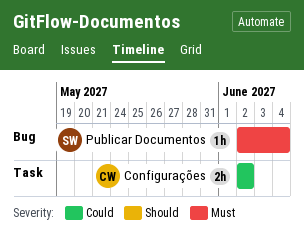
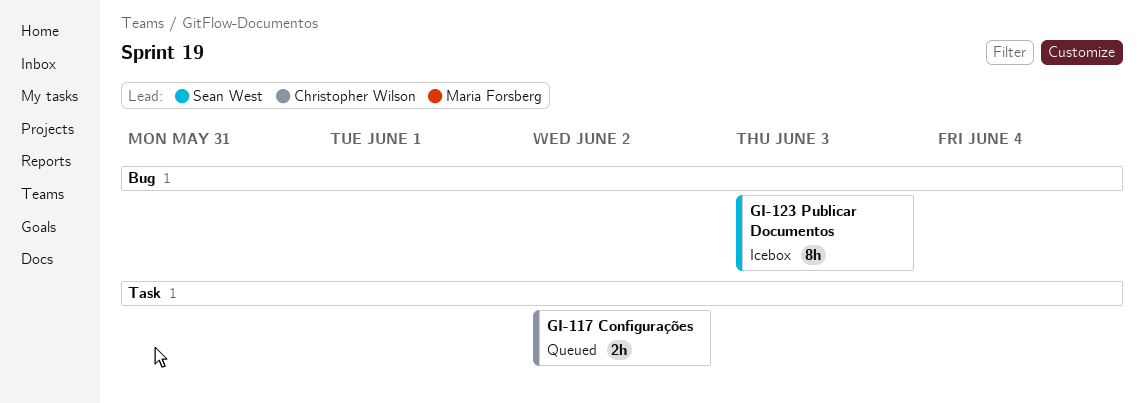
Publicar Documentos, estimate: 1h -> 8h
Publicar Documentos, due: Jun 4 -> Jun 3

